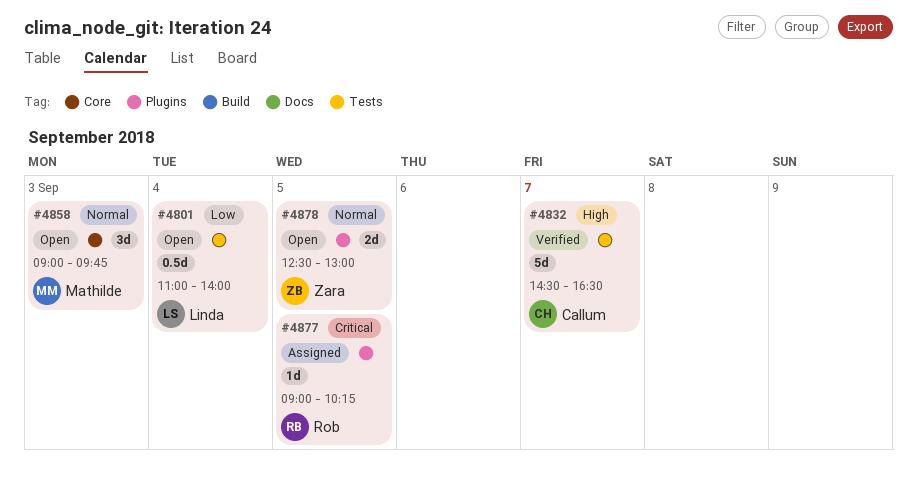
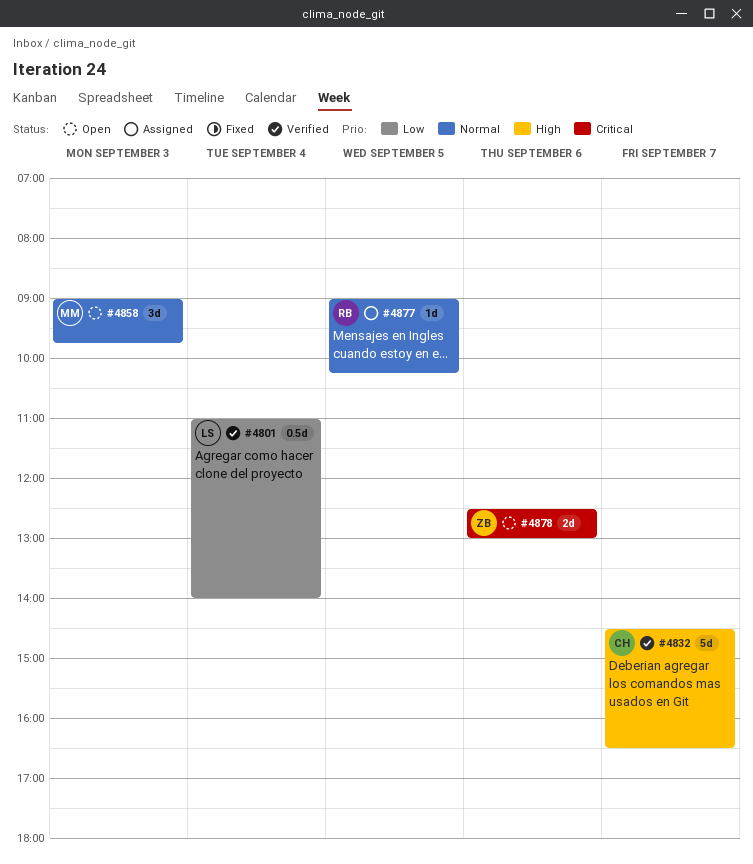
#4801, status: Open -> Verified
#4877, priority: Critical -> Normal
#4878, priority: Normal -> Critical
#4878, day: Sep 5 -> Sep 6

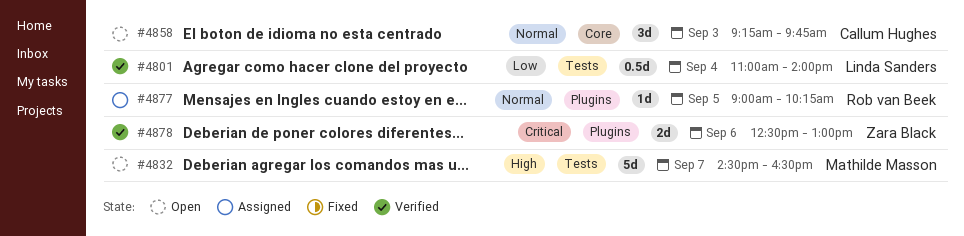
#4832, status: Verified -> Open
#4832, owner: Callum Hughes -> Mathilde Masson
#4858, owner: Mathilde Masson -> Callum Hughes
#4858, begins: 09:00 -> 09:15
#4878, status: Open -> Verified

